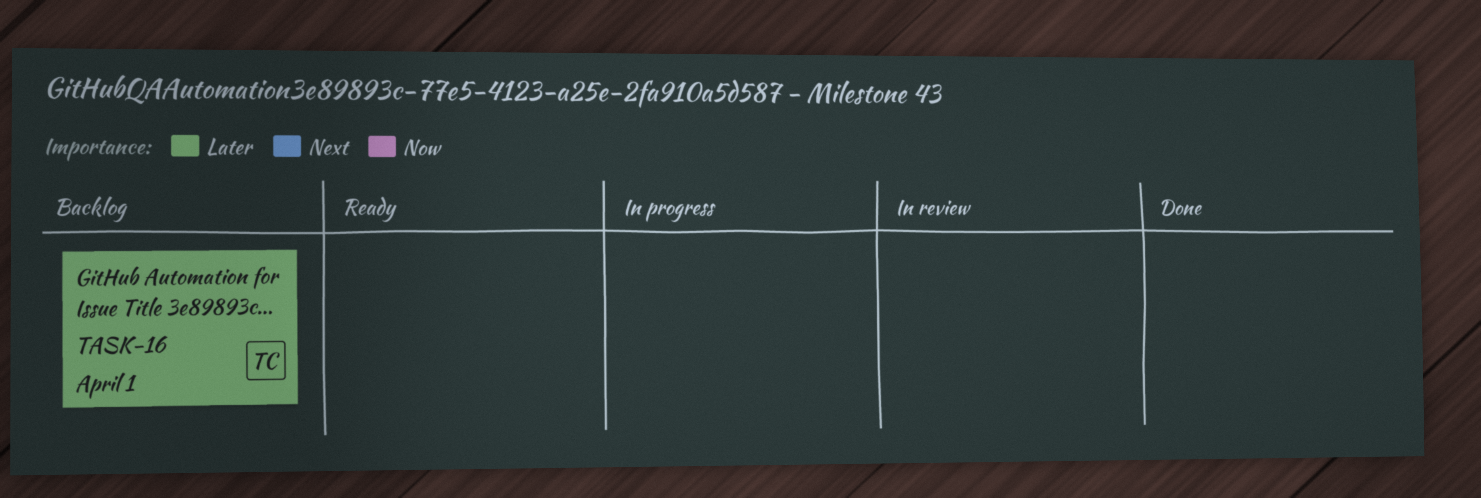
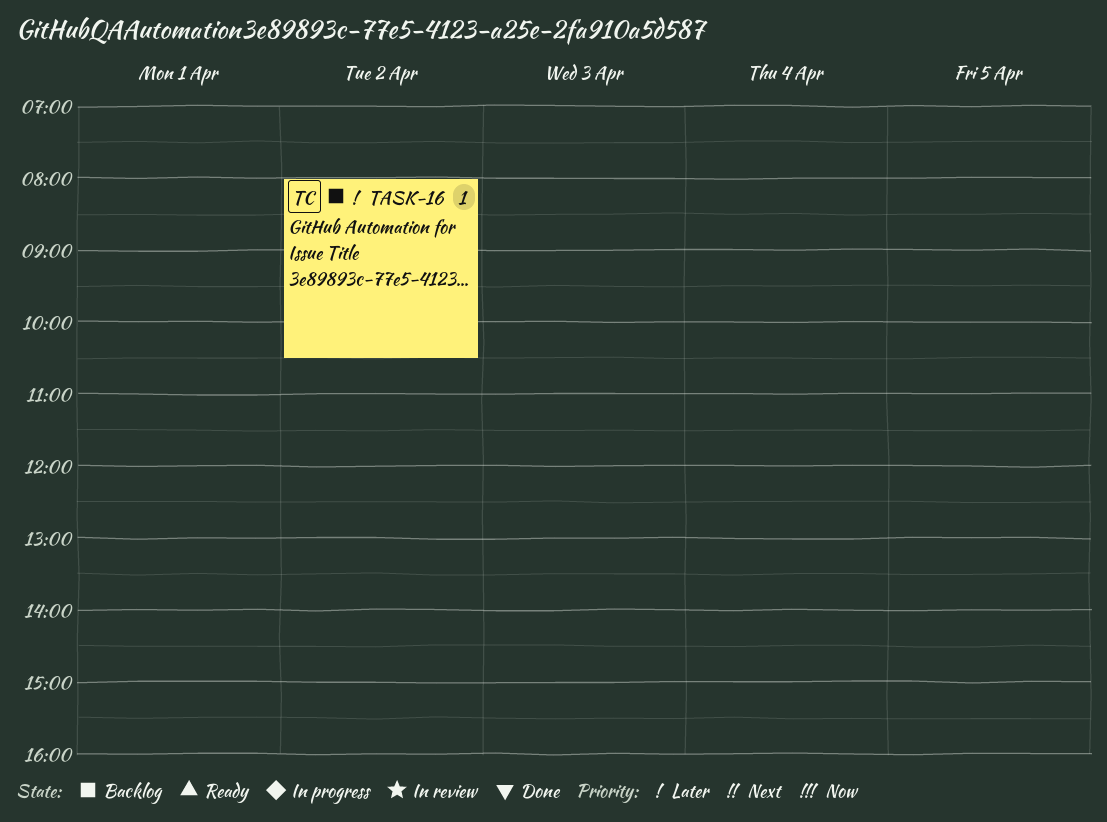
TASK-16, day: Apr 1 -> Apr 2

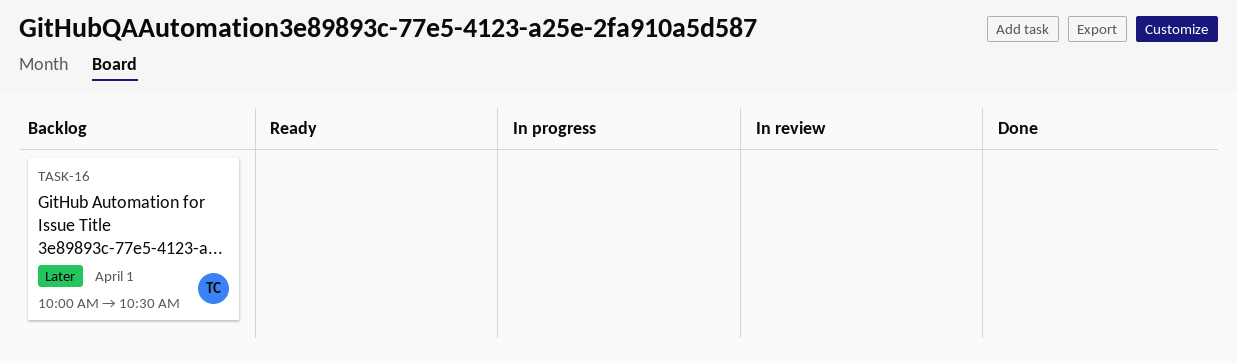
TASK-16, day: Apr 2 -> Apr 1
TASK-16, begins: 08:00 -> 10:00

